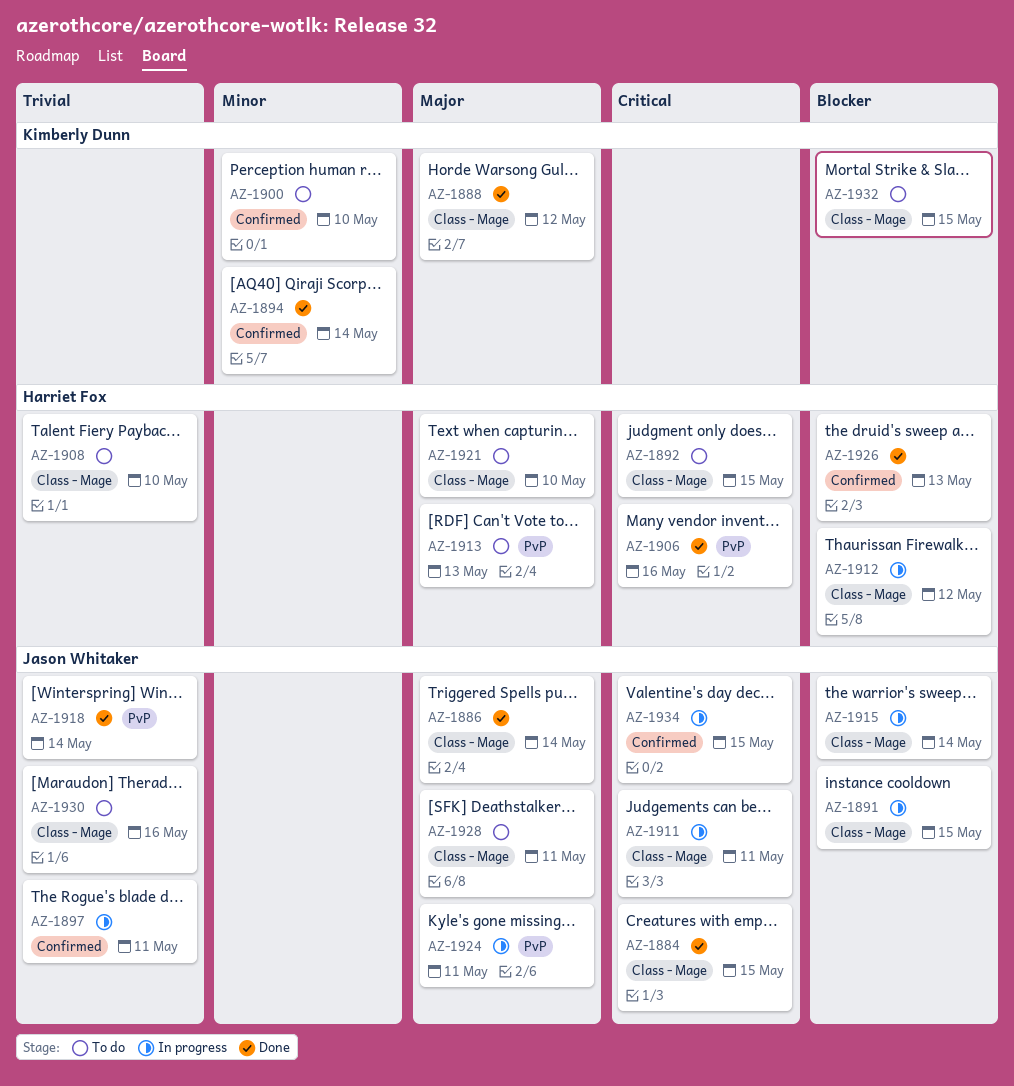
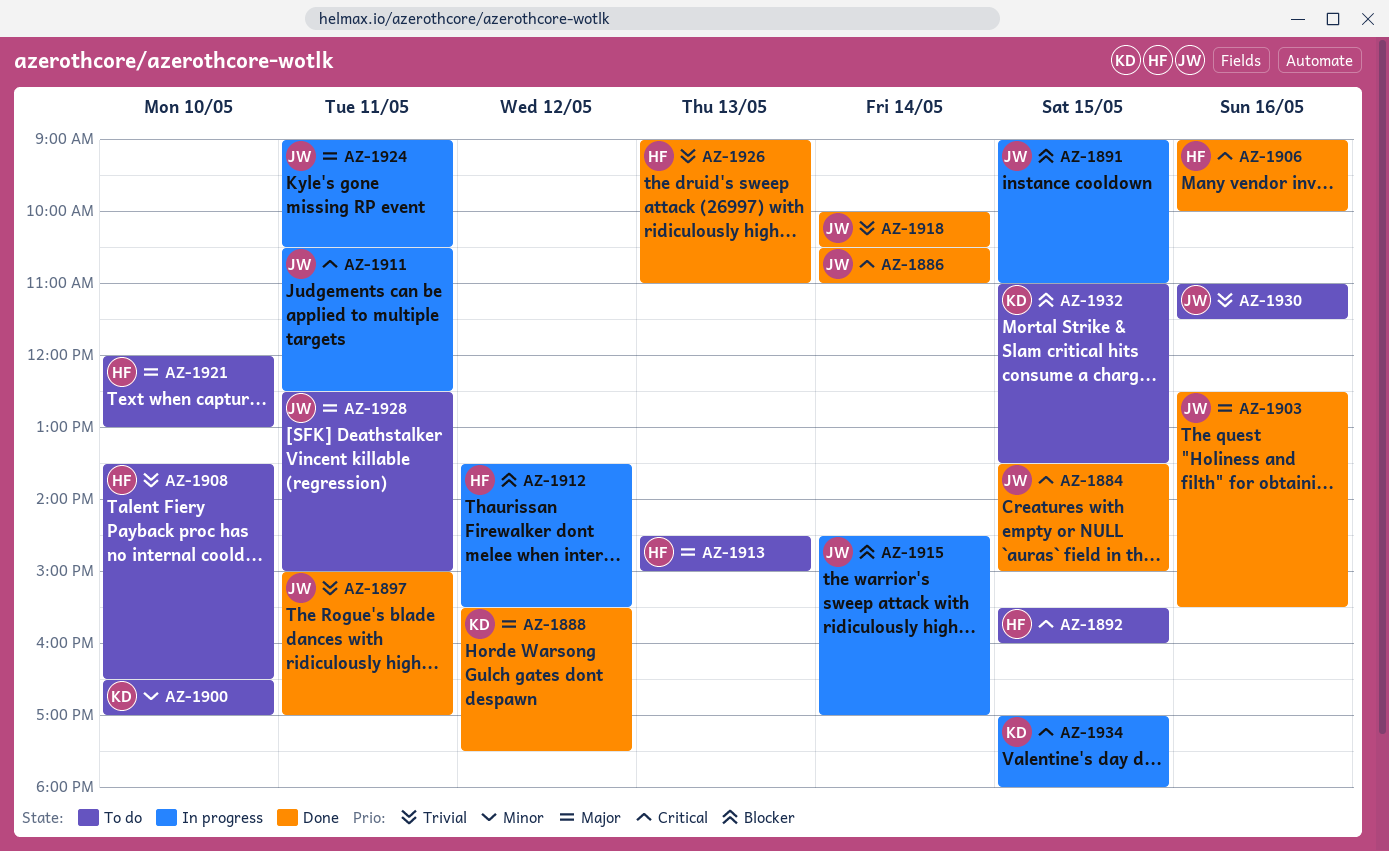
AZ-1886, priority: Major -> Critical
AZ-1894: present -> none
AZ-1897, status: In progress -> Done
AZ-1903: none -> present
AZ-1926, priority: Blocker -> Trivial
AZ-1934, owner: Jason Whitaker -> Kimberly Dunn

